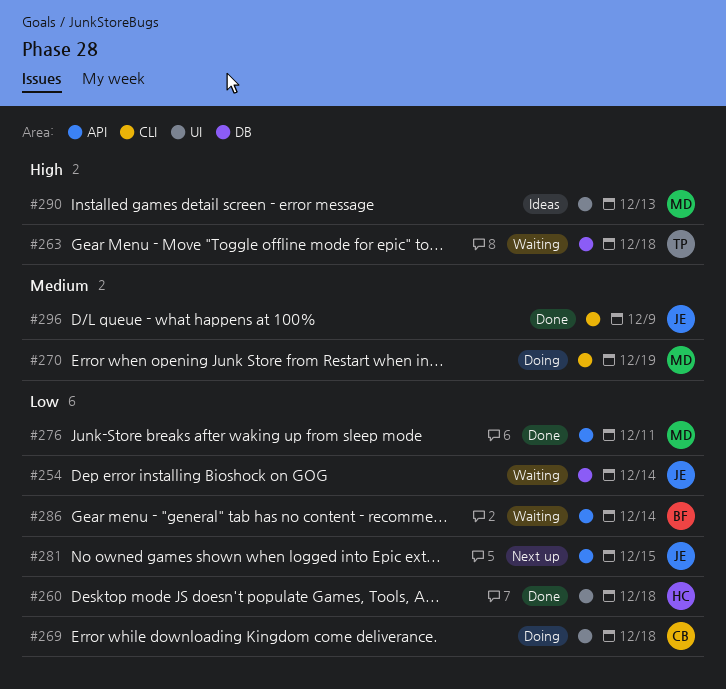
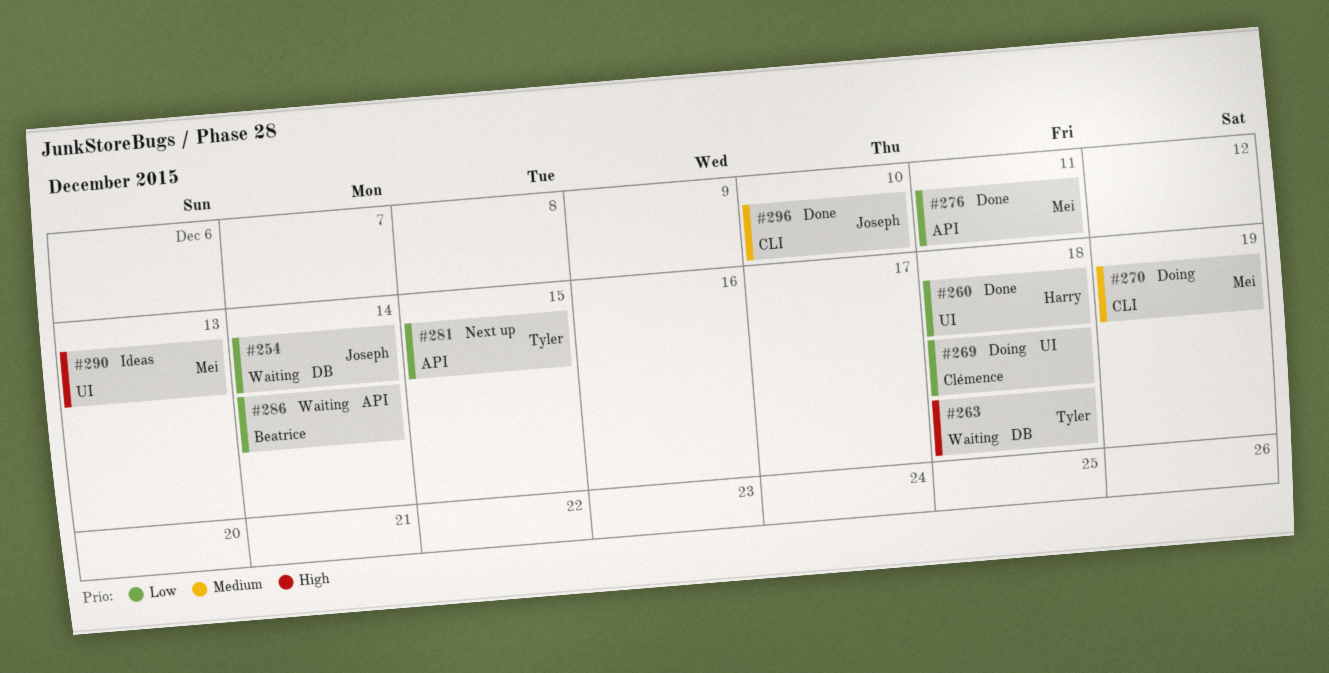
#281, owner: Joseph -> Tyler
#296, due: Dec 9 -> Dec 10

